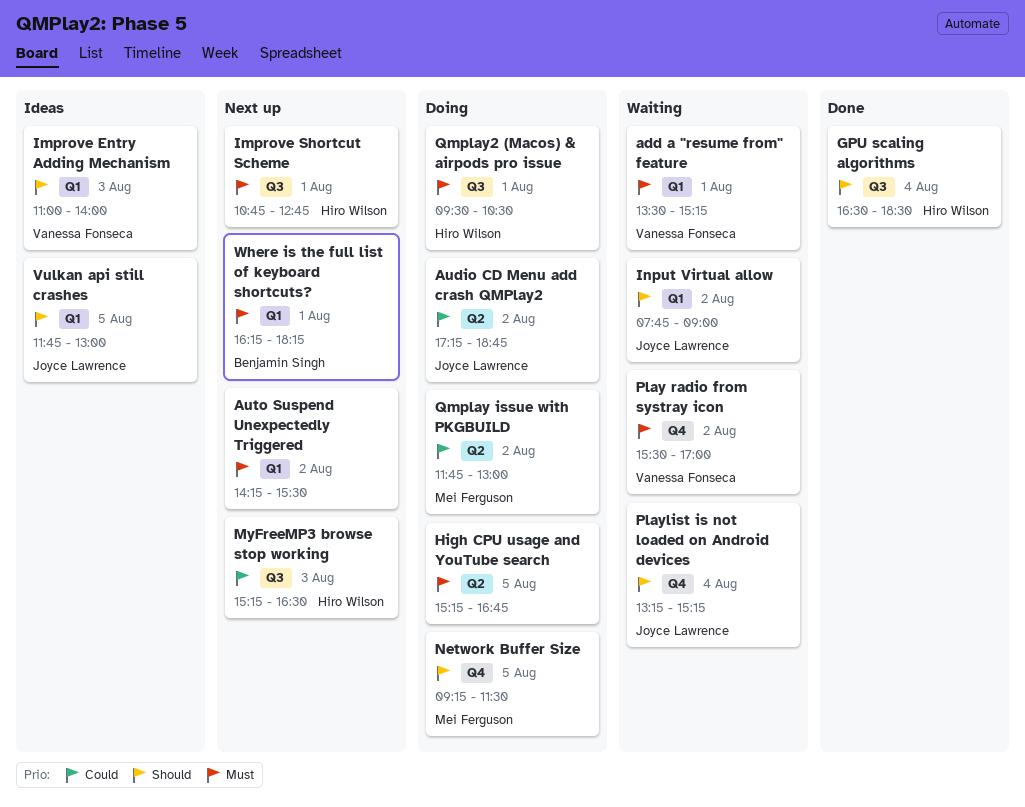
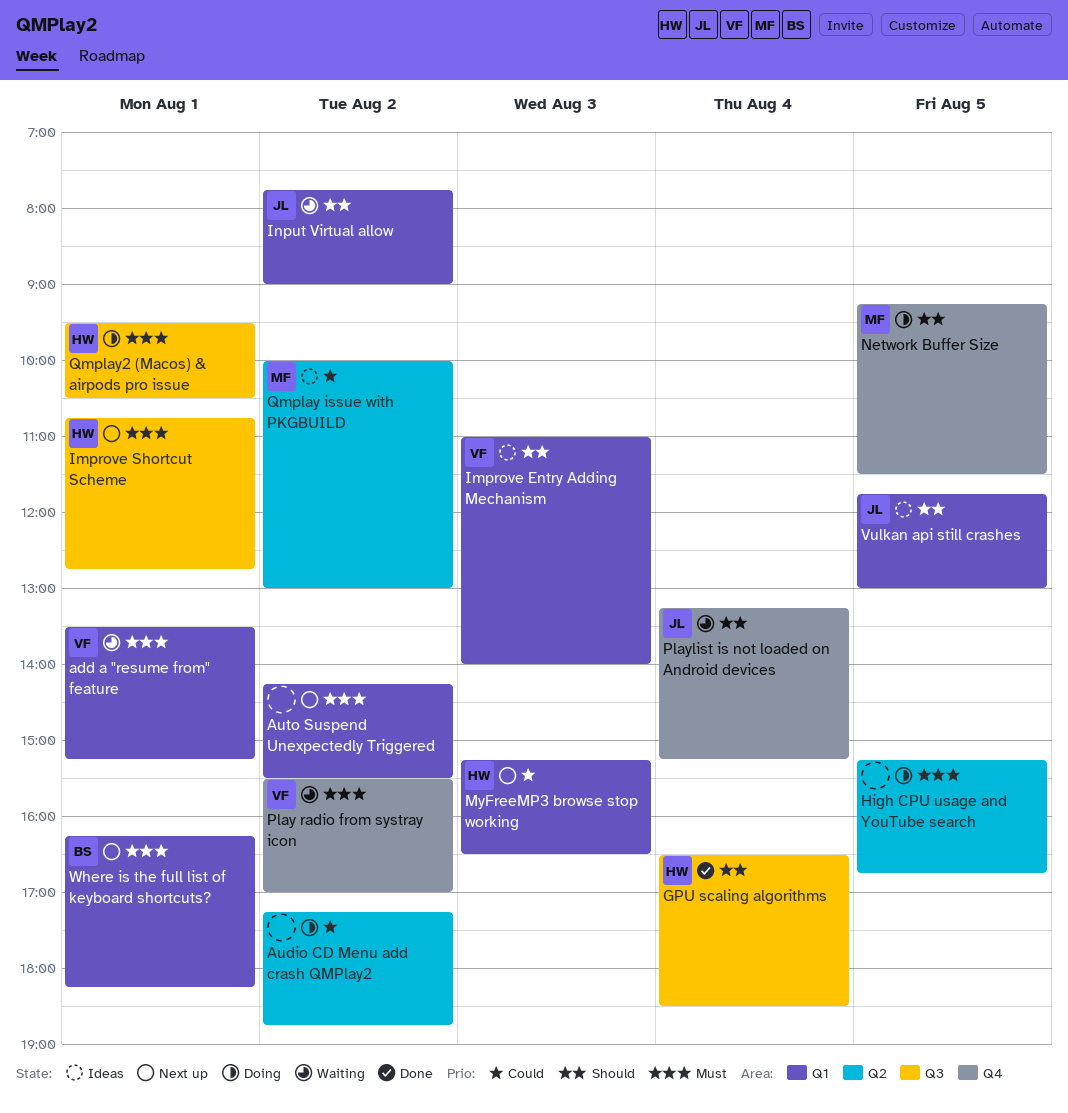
Audio CD Menu add crash QMPlay2, owner: Joyce Lawrence -> none
MyFreeMP3 browse stop working, label: Q3 -> Q1
Qmplay issue with PKGBUILD, status: Doing -> Ideas
Qmplay issue with PKGBUILD, begins: 11:45 -> 10:00

